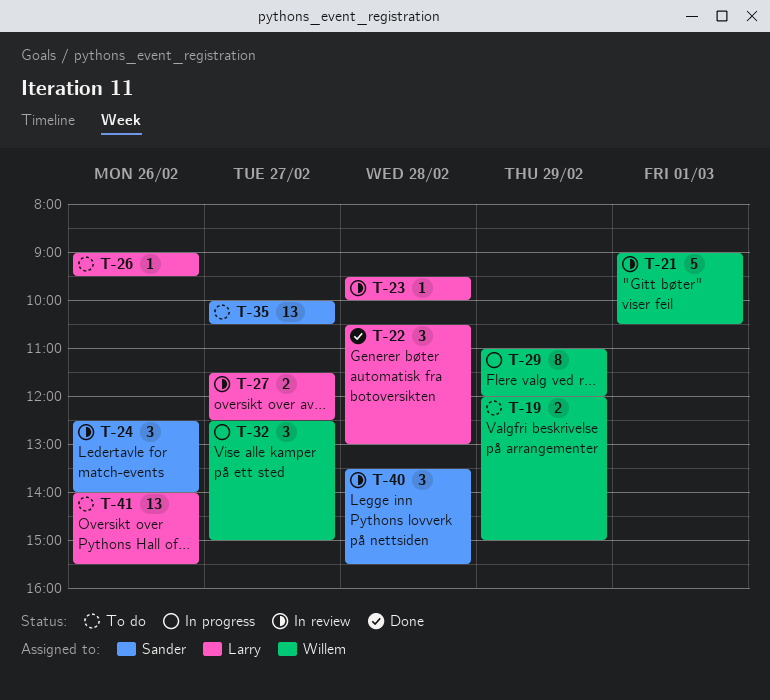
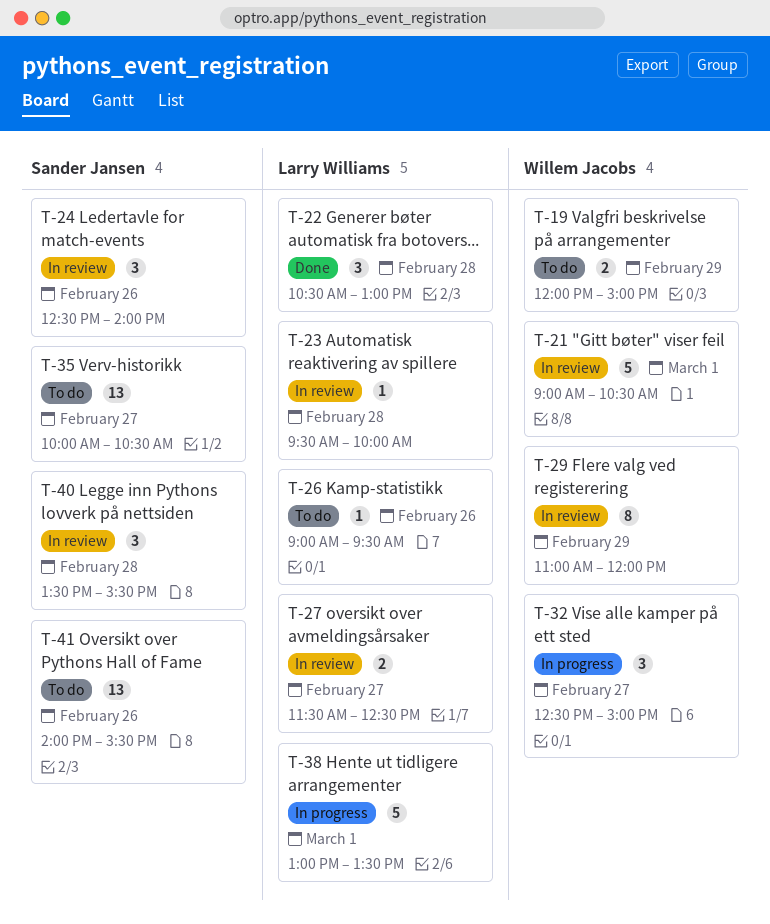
T-29, status: In progress -> In review
T-38: none -> present
T-41, owner: Larry Williams -> Sander Jansen

